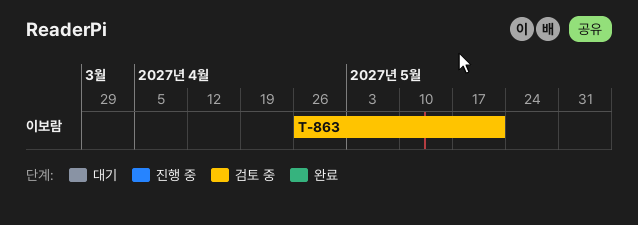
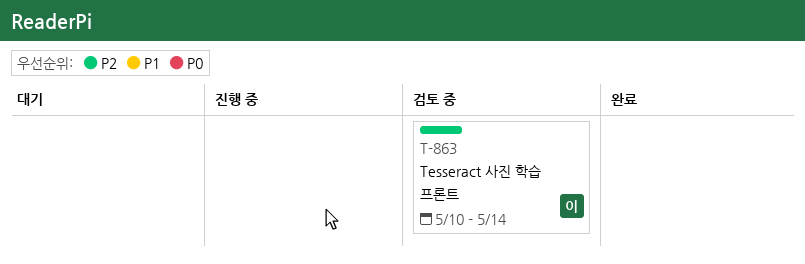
T-863, start: Apr 26 -> May 10
T-863, due: May 21 -> May 14

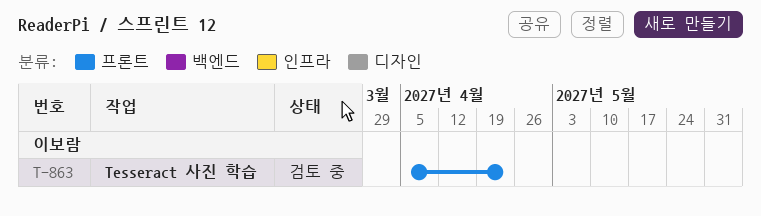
T-863, start: May 10 -> Apr 5
T-863, due: May 14 -> Apr 23

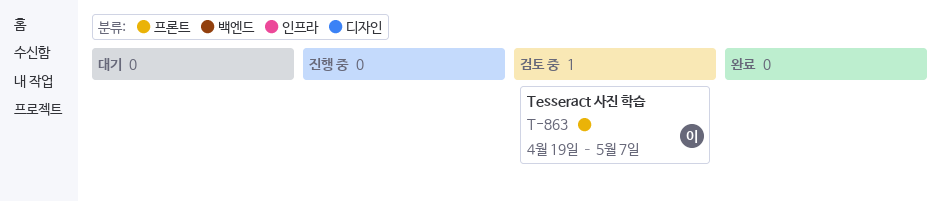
T-863, start: Apr 5 -> Apr 19
T-863, due: Apr 23 -> May 7

